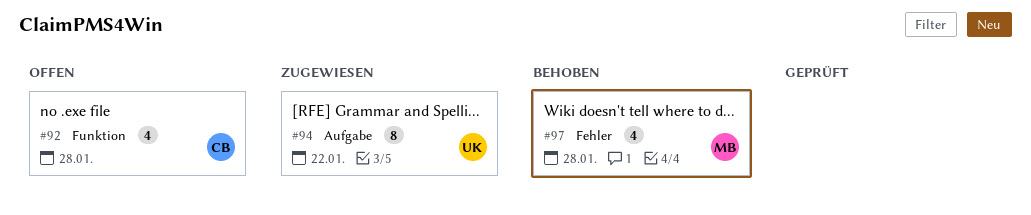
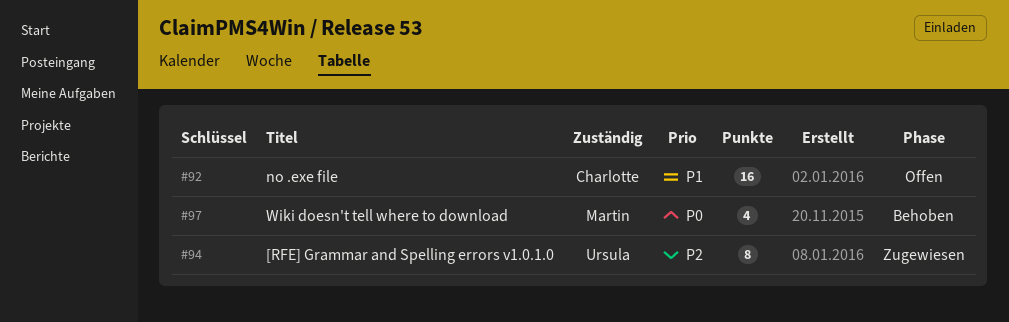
#92, estimate: 4 -> 16

